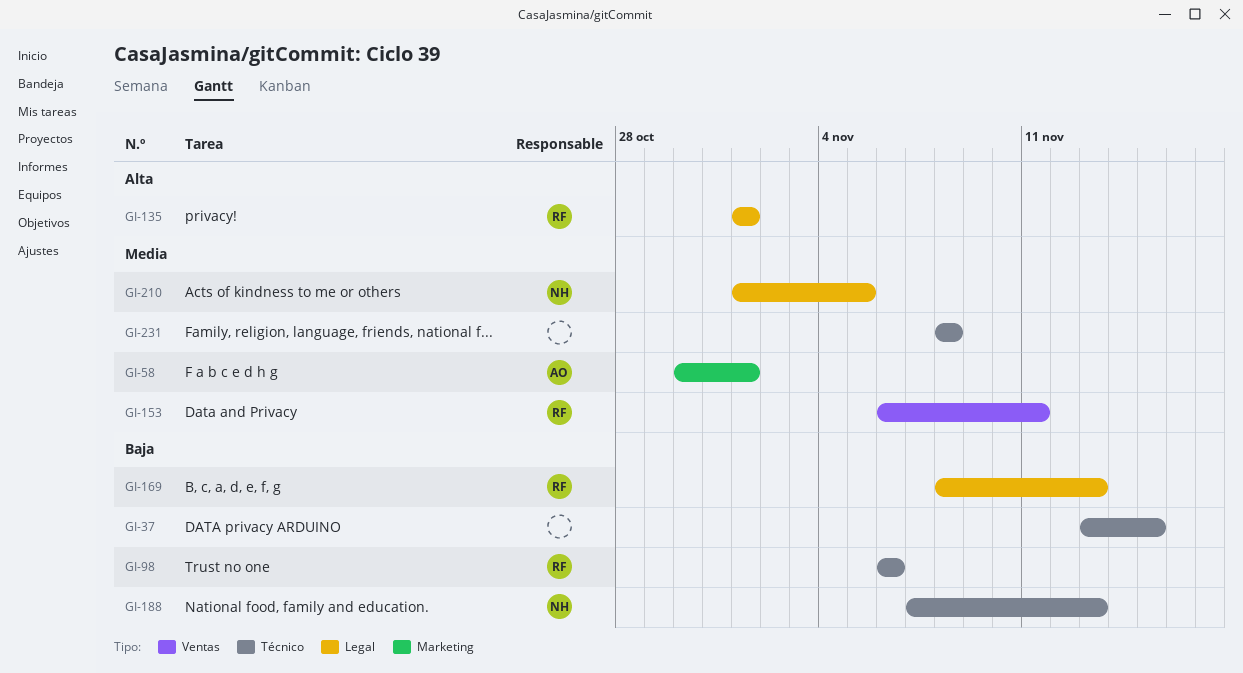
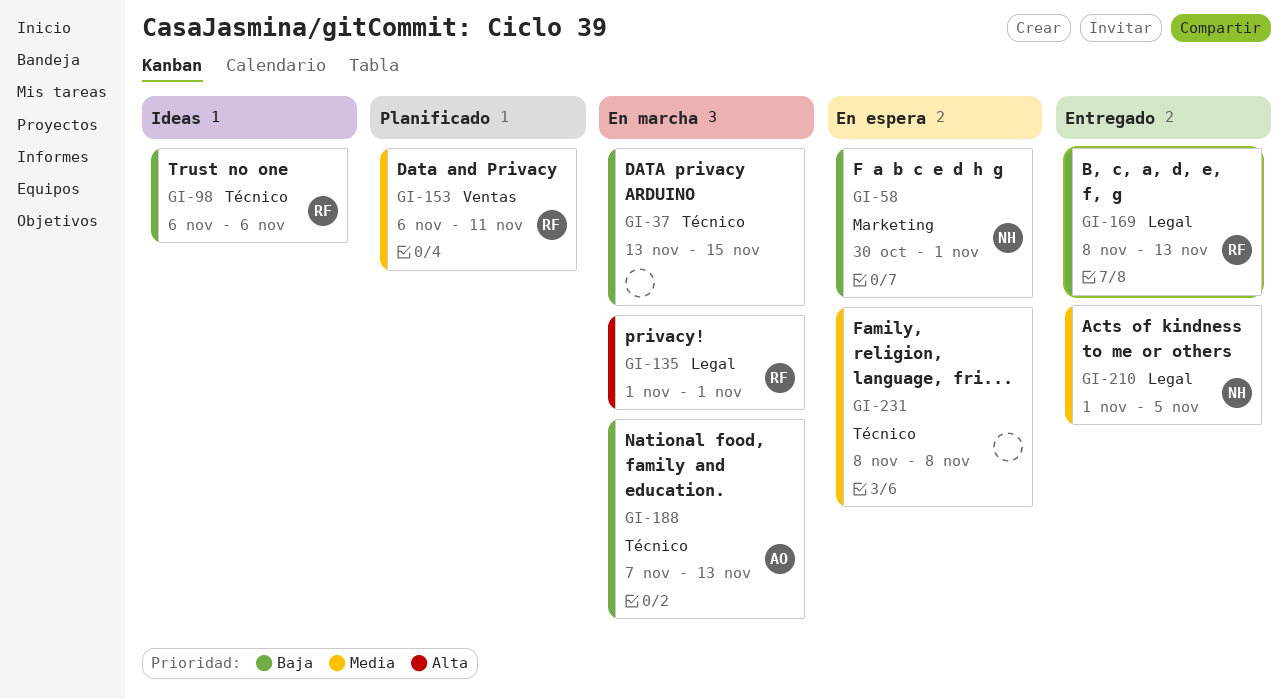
GI-58, owner: AO -> NH
GI-58, priority: Media -> Baja
GI-188, owner: NH -> AO

